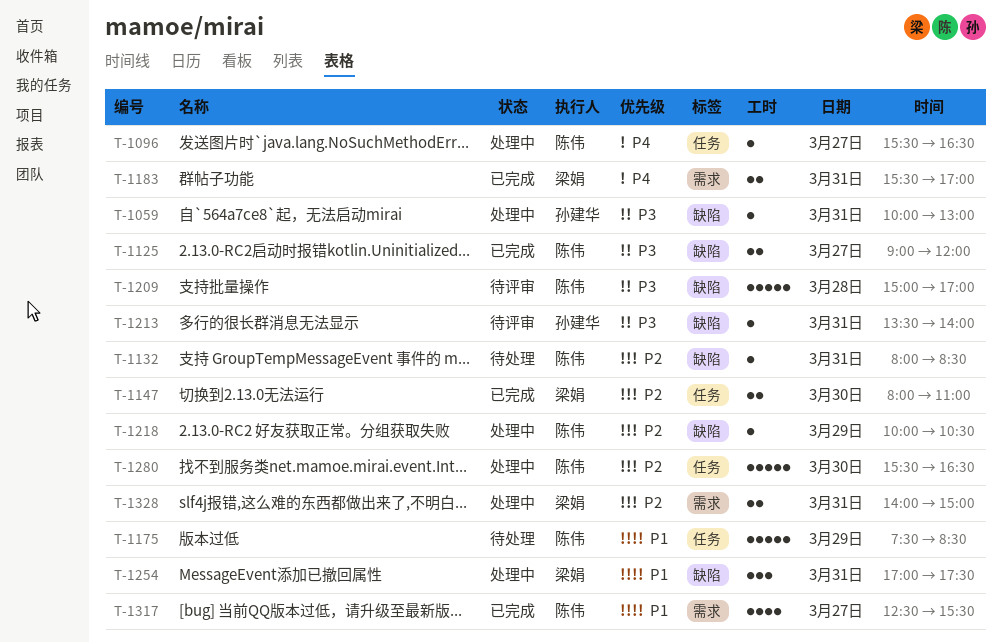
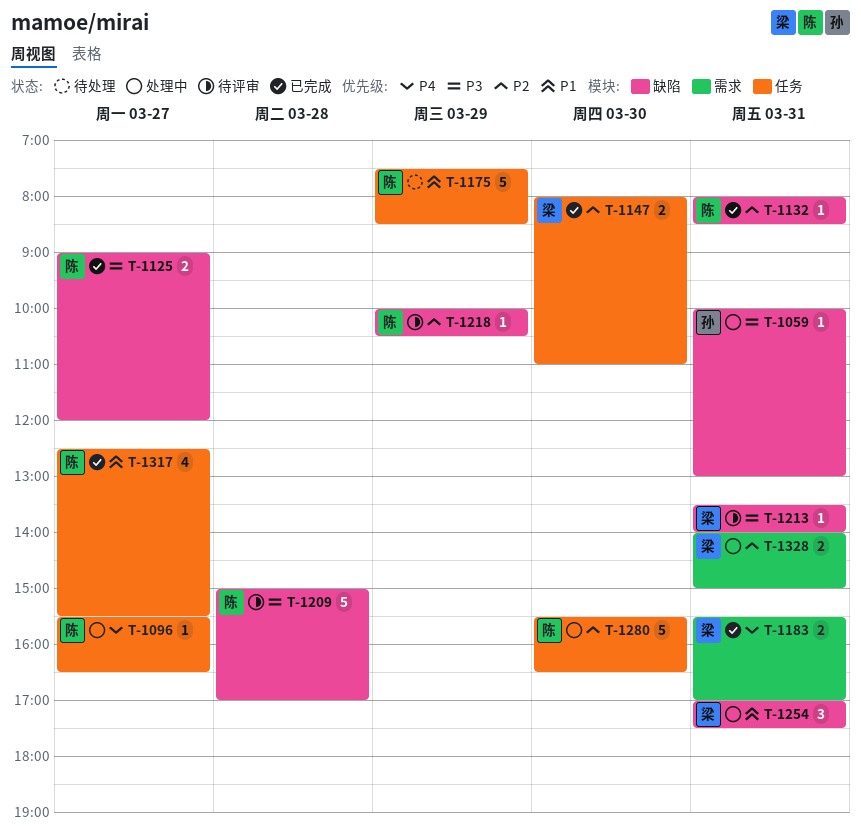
T-1132, status: 待处理 -> 已完成
T-1213, owner: 孙建华 -> 梁娟
T-1218, status: 处理中 -> 待评审
T-1317, label: 需求 -> 任务

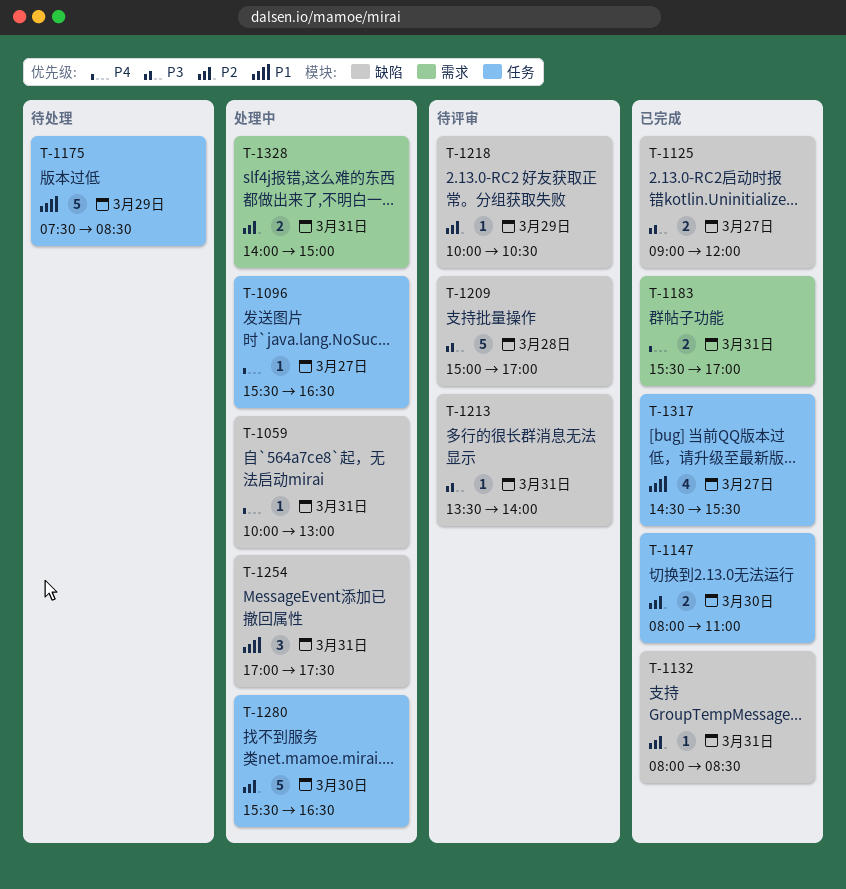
T-1059, priority: P3 -> P4
T-1317, begins: 12:30 -> 14:30

